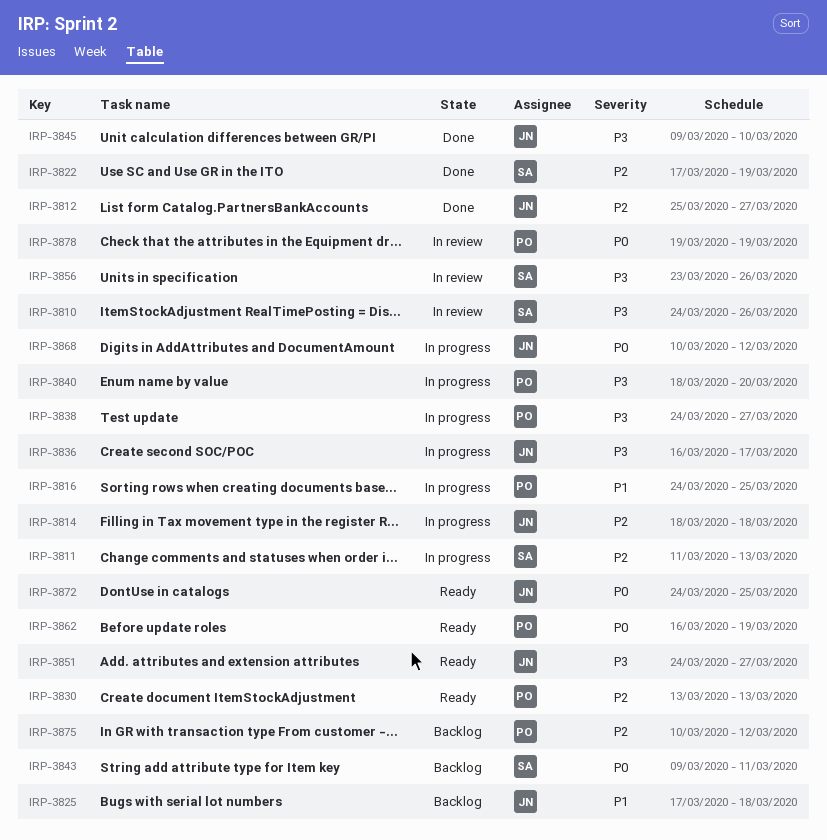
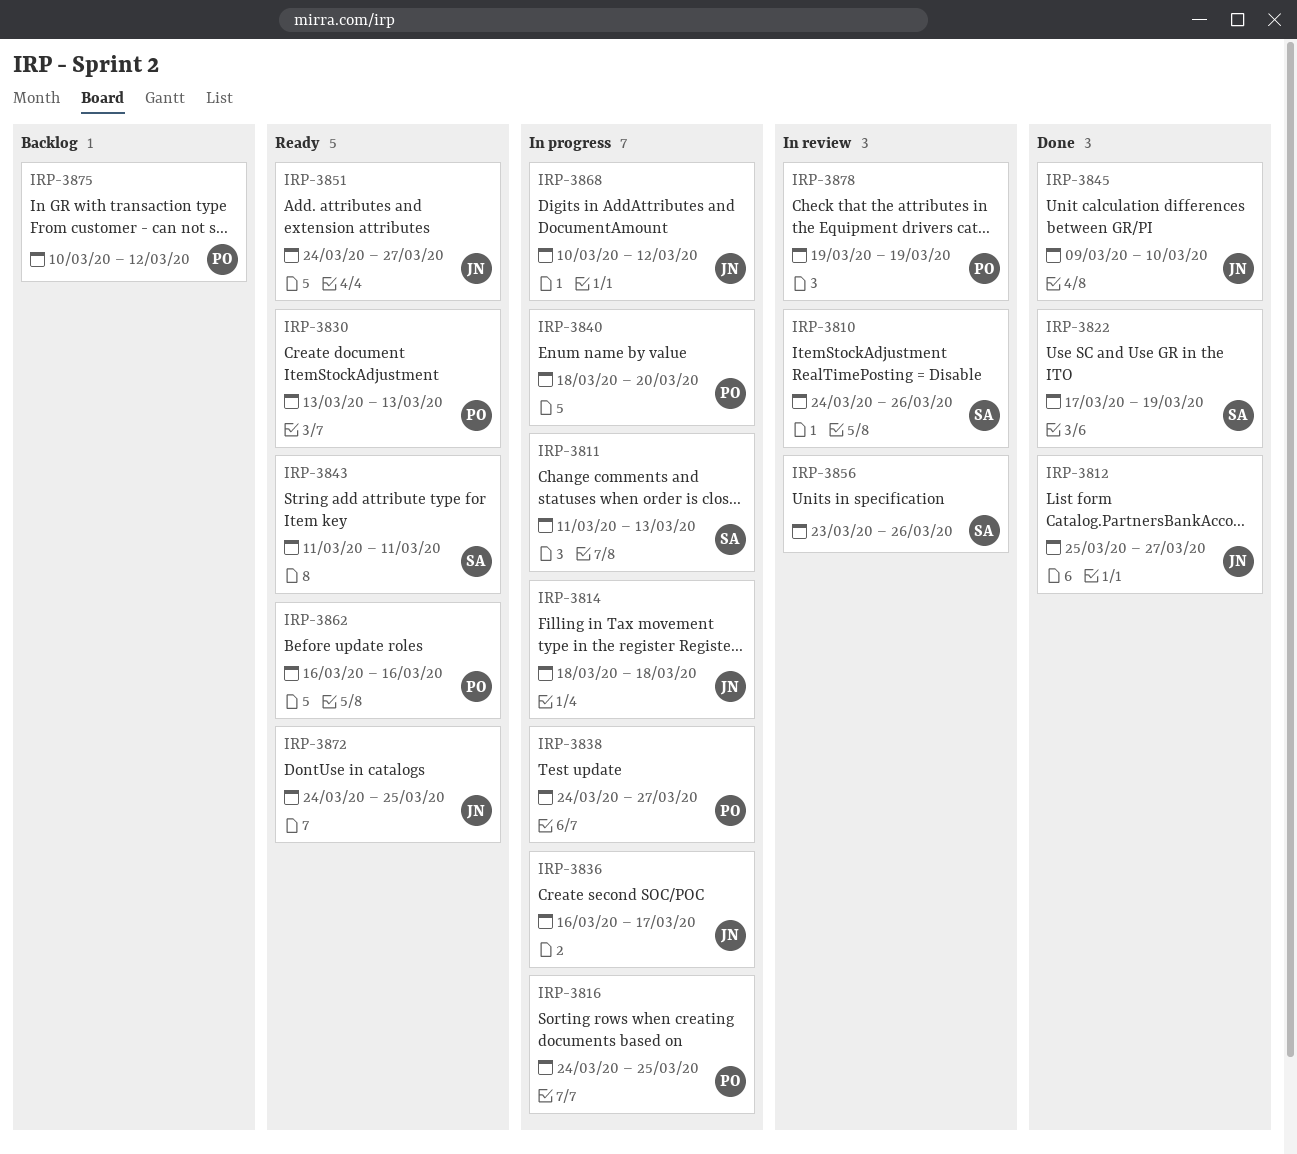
IRP-3825: present -> none
IRP-3843, status: Backlog -> Ready
IRP-3843, start: Mar 9 -> Mar 11
IRP-3862, due: Mar 19 -> Mar 16

